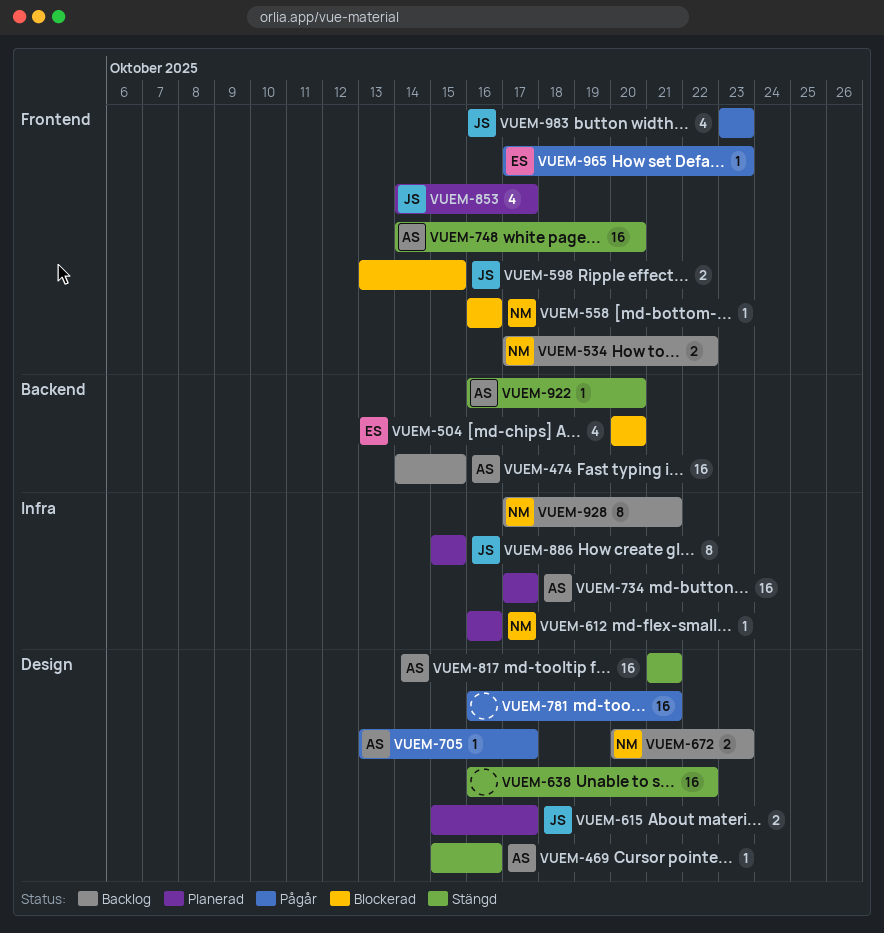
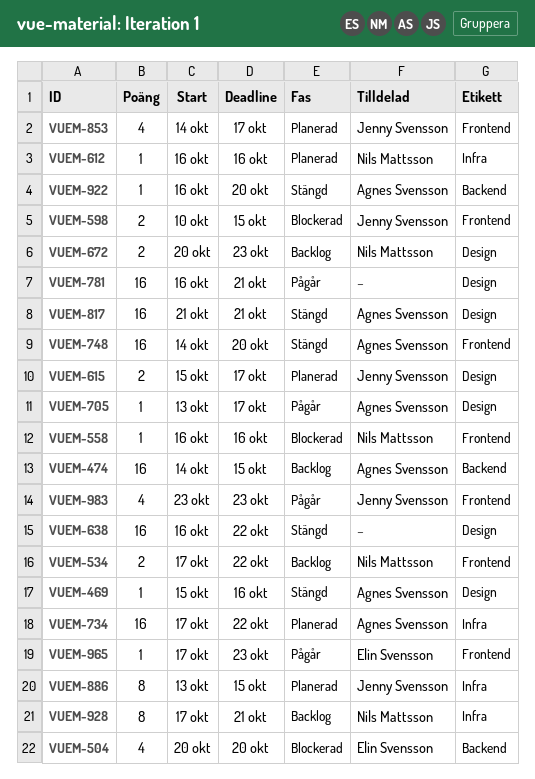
VUEM-598, start: Oct 13 -> Oct 10
VUEM-734, due: Oct 17 -> Oct 22
VUEM-886, start: Oct 15 -> Oct 13

